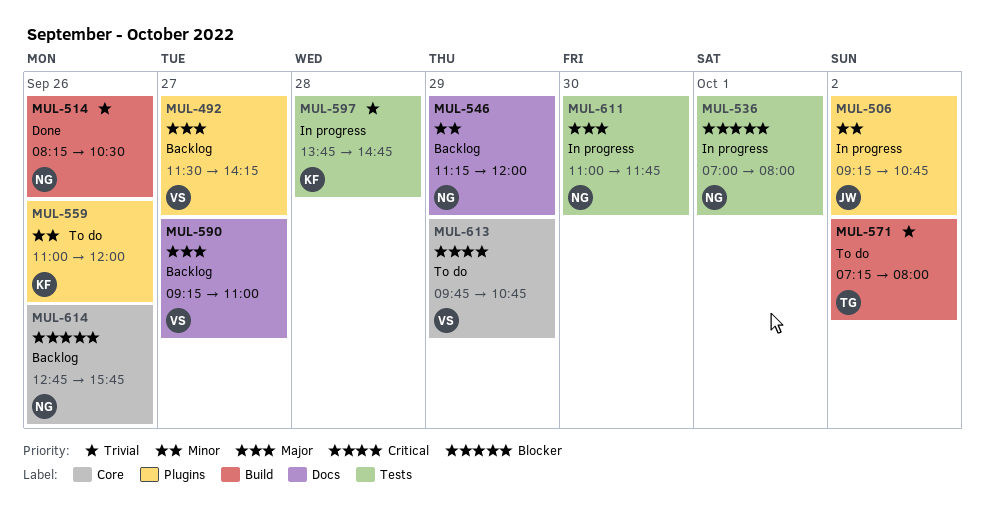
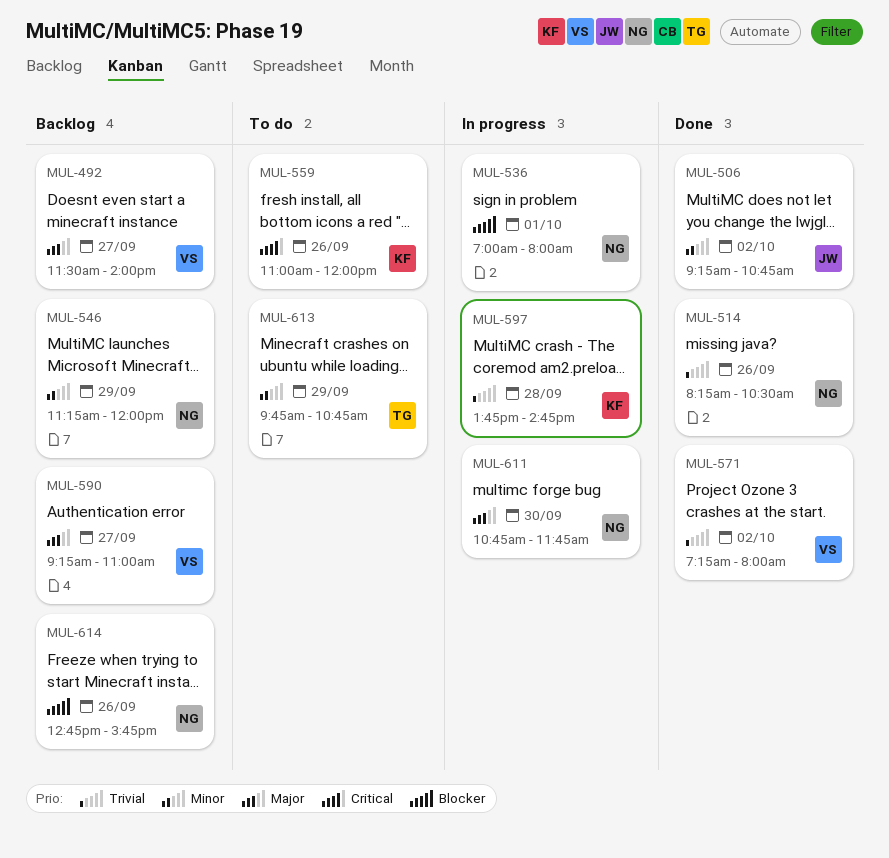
MUL-492, ends: 14:15 -> 14:00
MUL-506, status: In progress -> Done
MUL-559, priority: Minor -> Critical
MUL-571, status: To do -> Done
MUL-571, owner: TG -> VS
MUL-611, begins: 11:00 -> 10:45
MUL-613, owner: VS -> TG
MUL-613, priority: Critical -> Minor

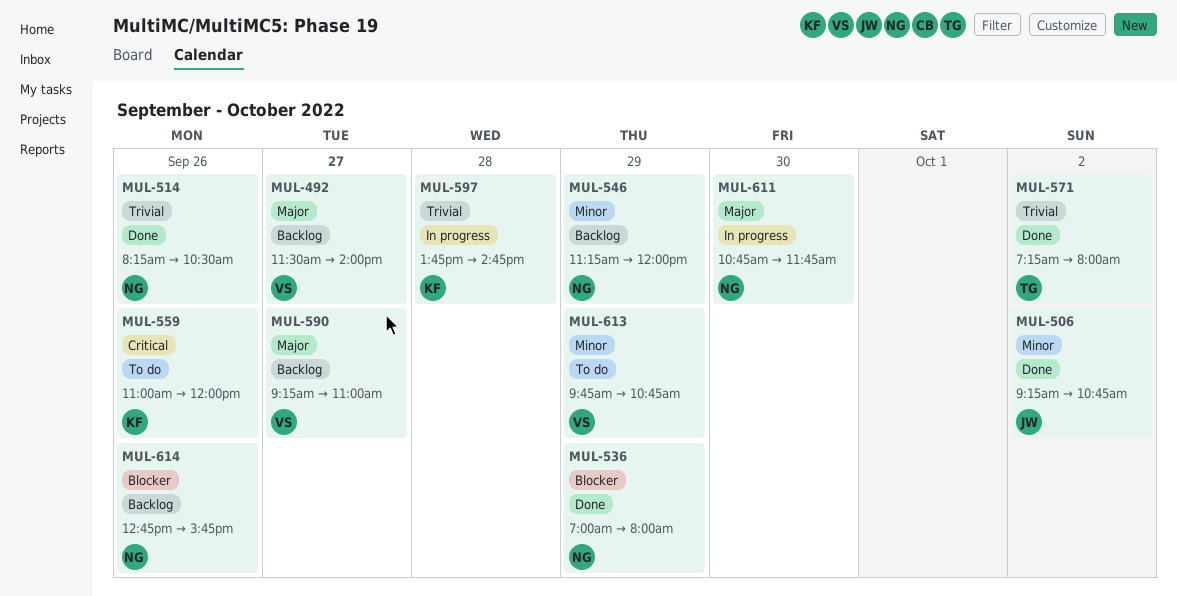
MUL-536, status: In progress -> Done
MUL-536, day: Oct 1 -> Sep 29
MUL-571, owner: VS -> TG
MUL-613, owner: TG -> VS

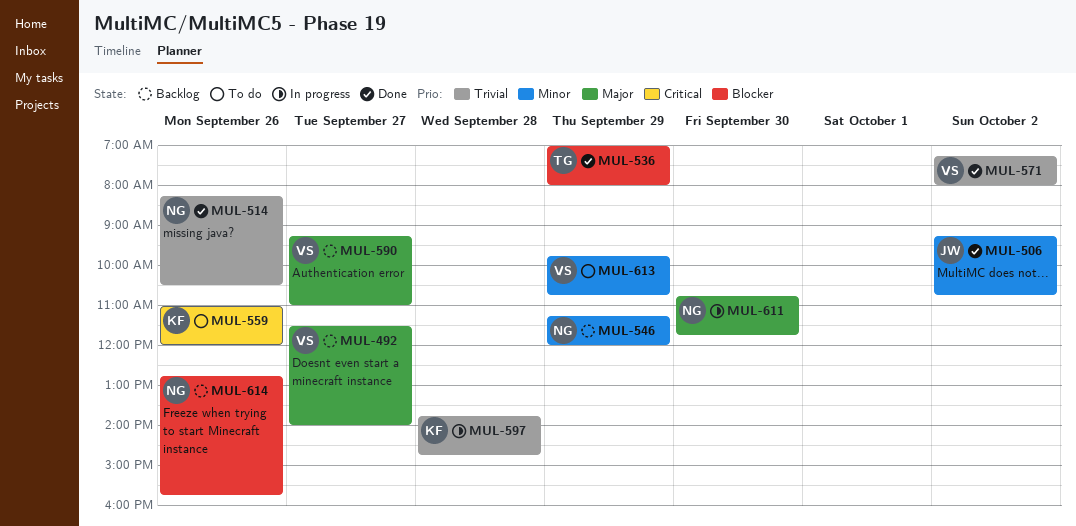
MUL-536, owner: NG -> TG
MUL-571, owner: TG -> VS

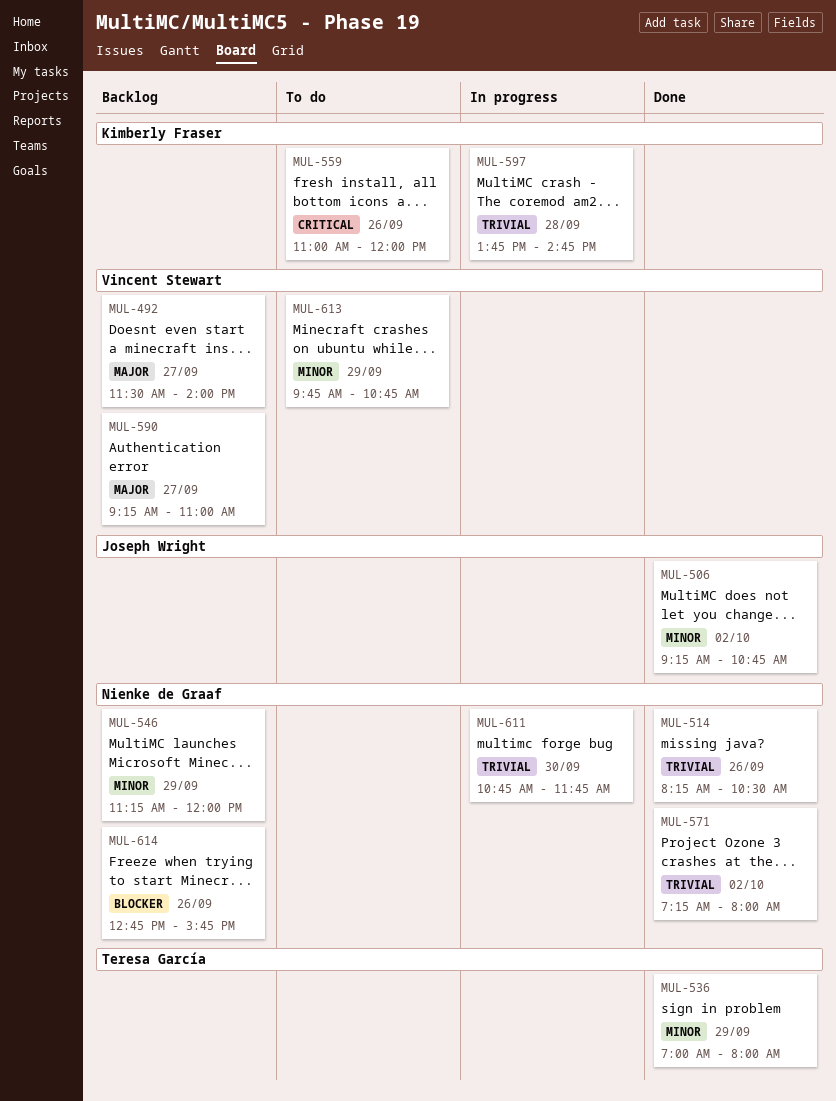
MUL-536, priority: Blocker -> Minor
MUL-571, owner: Vincent Stewart -> Nienke de Graaf
MUL-611, priority: Major -> Trivial

